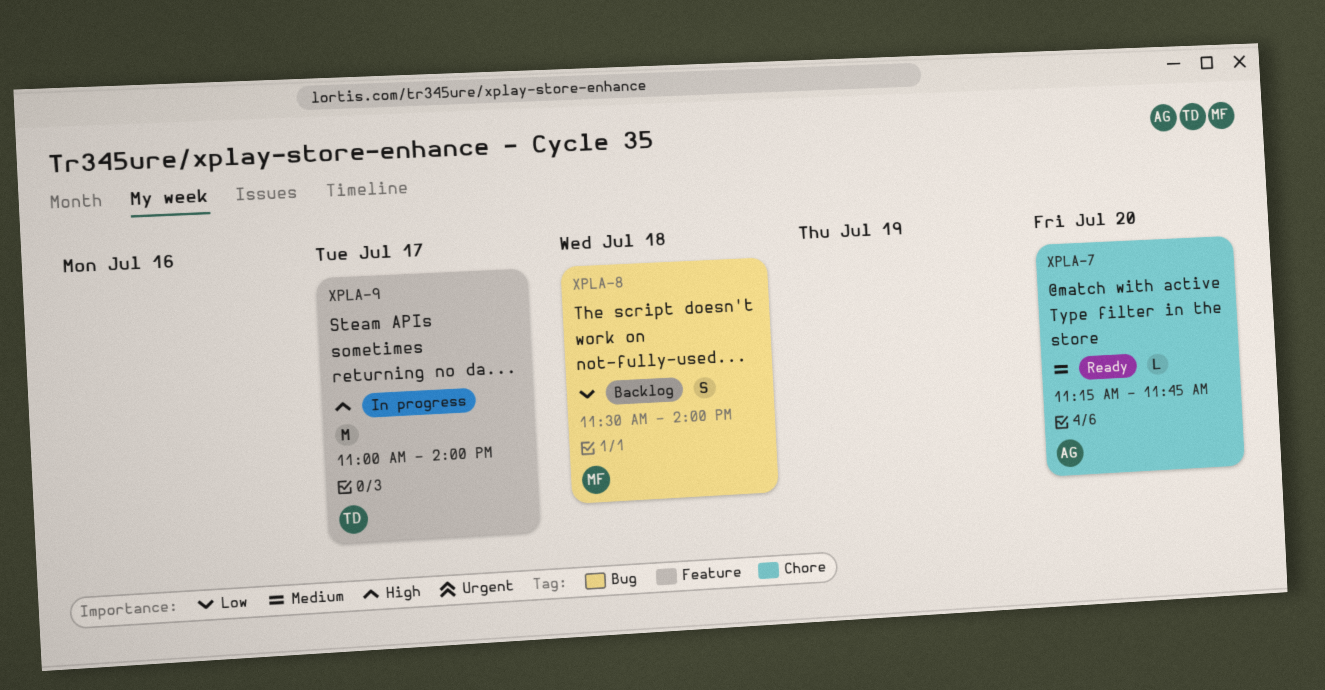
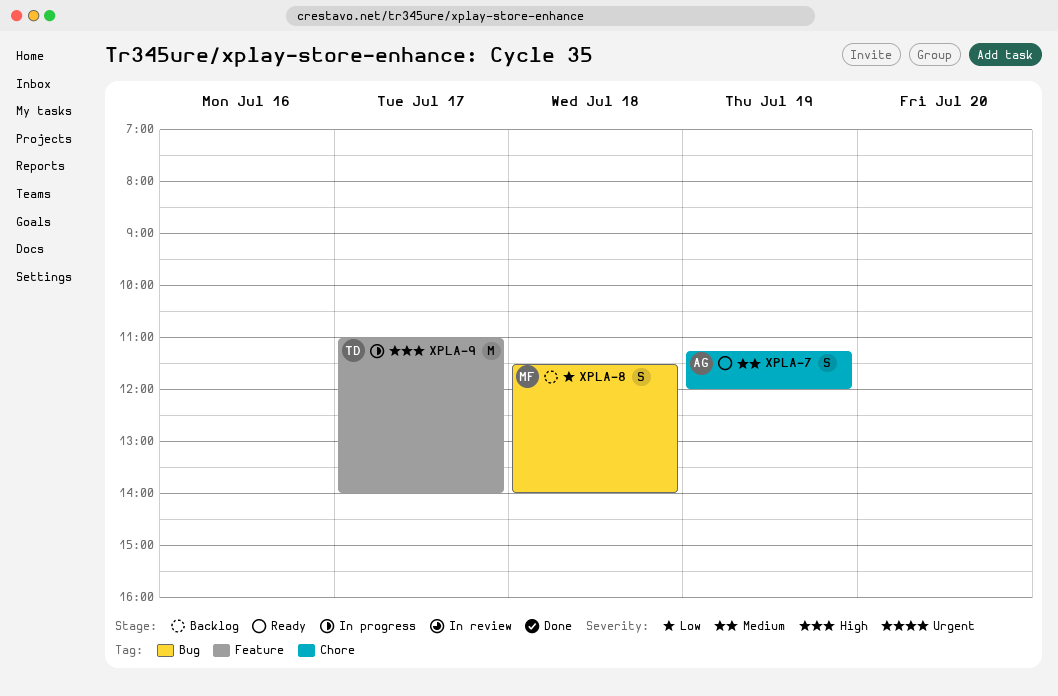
XPLA-7, estimate: L -> S
XPLA-7, day: Jul 20 -> Jul 19
XPLA-7, ends: 11:45 -> 12:00

